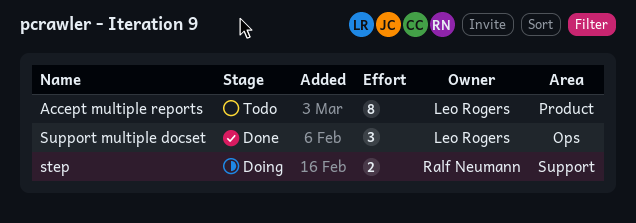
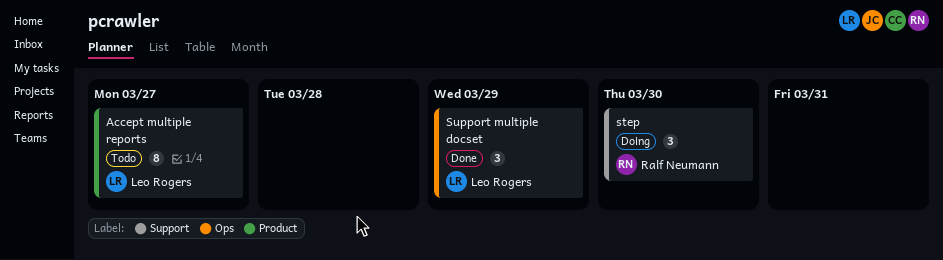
step, estimate: 2 -> 3

